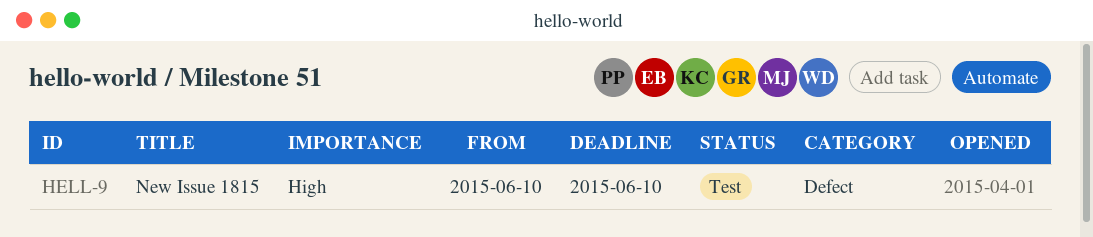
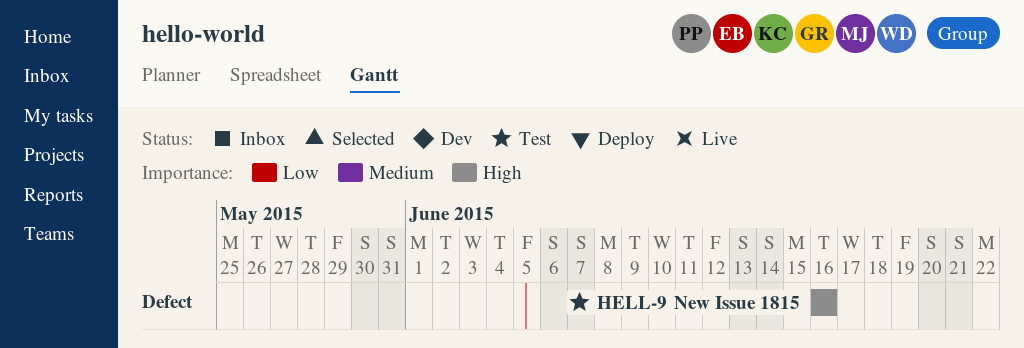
HELL-9, start: Jun 10 -> Jun 16
HELL-9, due: Jun 10 -> Jun 16

